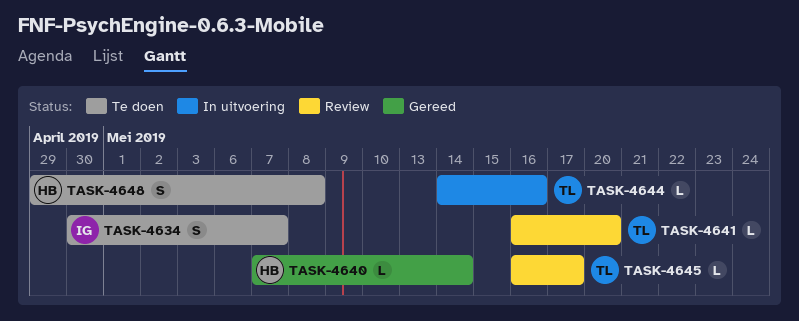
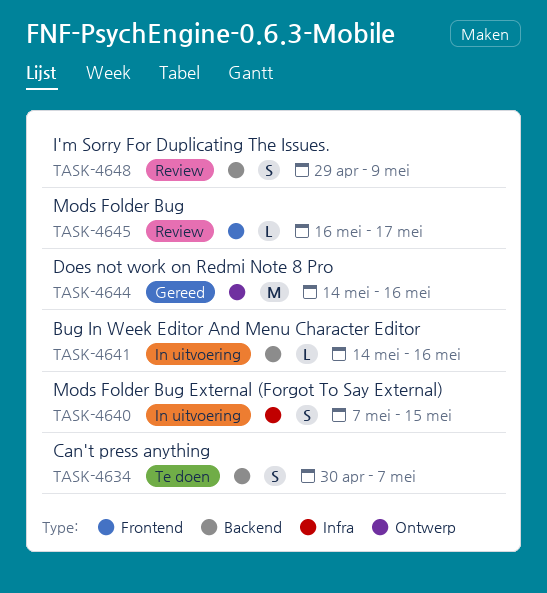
TASK-4640, status: Gereed -> In uitvoering
TASK-4640, estimate: L -> S
TASK-4640, due: May 14 -> May 15
TASK-4641, status: Review -> In uitvoering
TASK-4641, start: May 16 -> May 14
TASK-4641, due: May 20 -> May 16
TASK-4644, status: In uitvoering -> Gereed
TASK-4644, estimate: L -> M
TASK-4648, status: Te doen -> Review
TASK-4648, due: May 8 -> May 9

